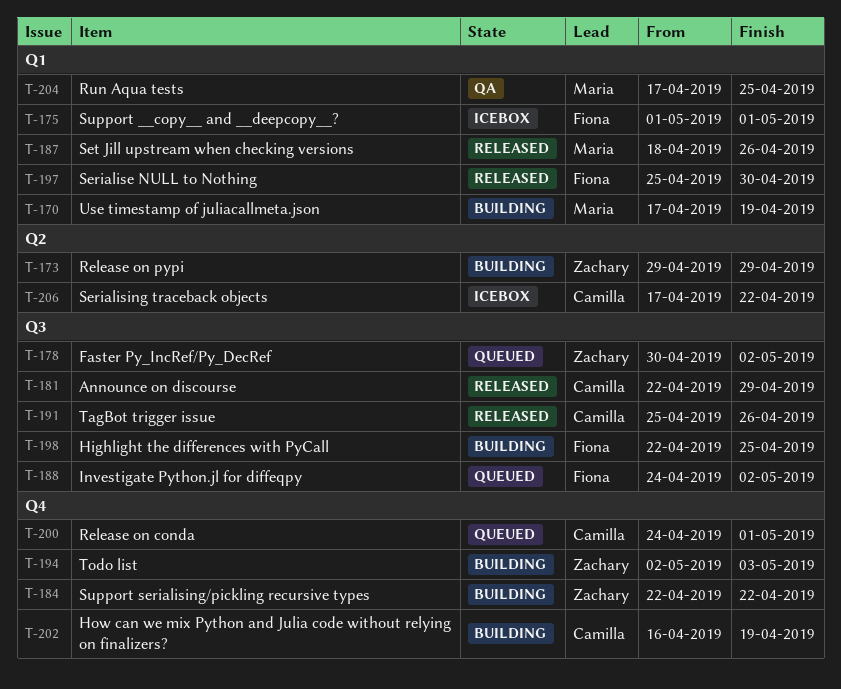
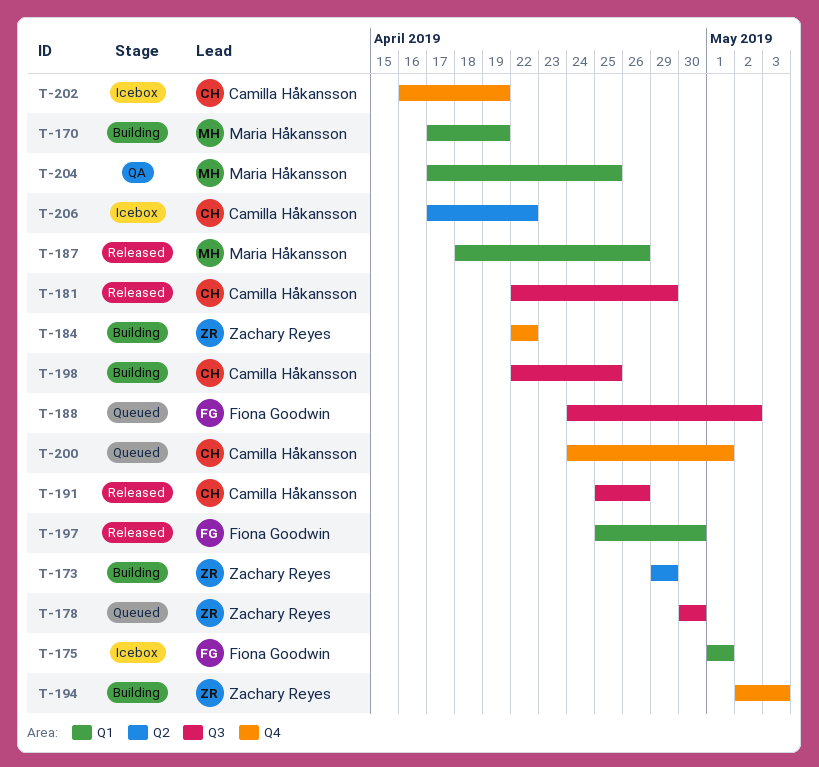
T-178, due: May 2 -> Apr 30
T-198, owner: Fiona Goodwin -> Camilla Håkansson
T-202, status: Building -> Icebox

